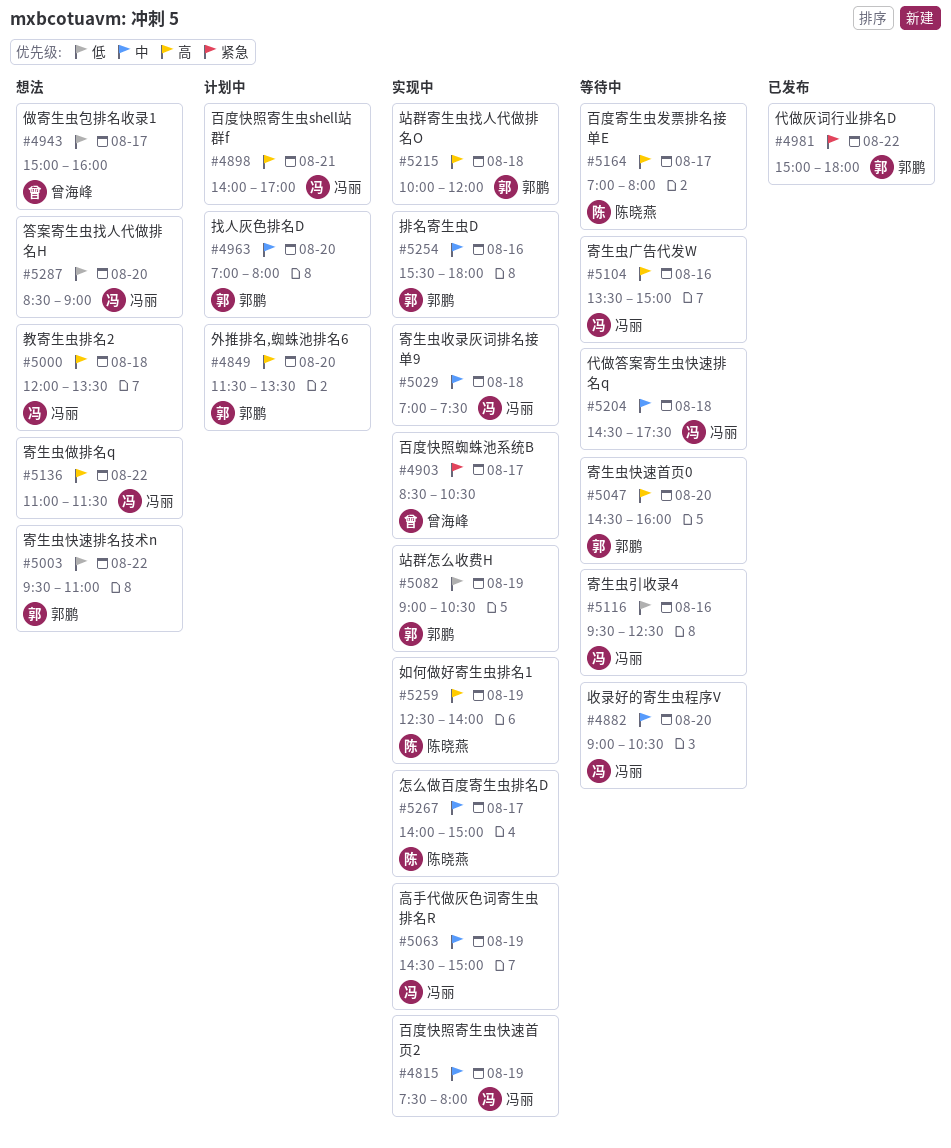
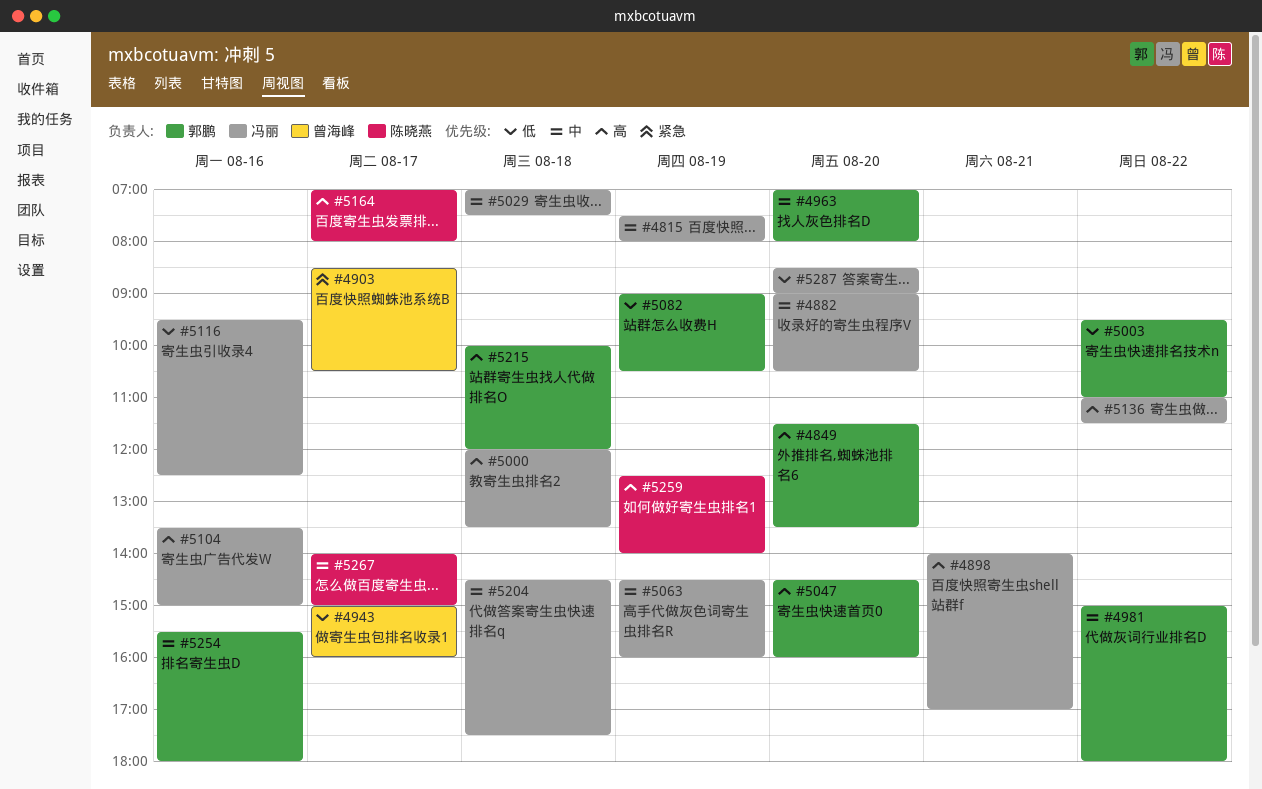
#4981, priority: 紧急 -> 中
#5063, ends: 15:00 -> 16:00

